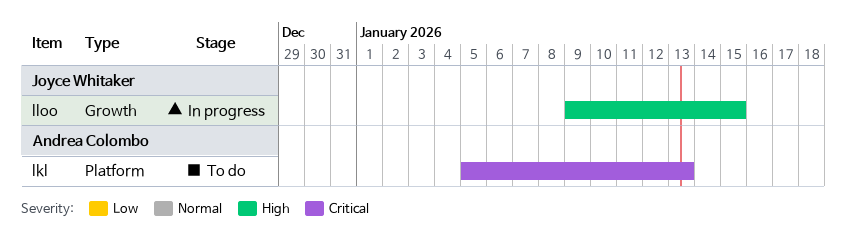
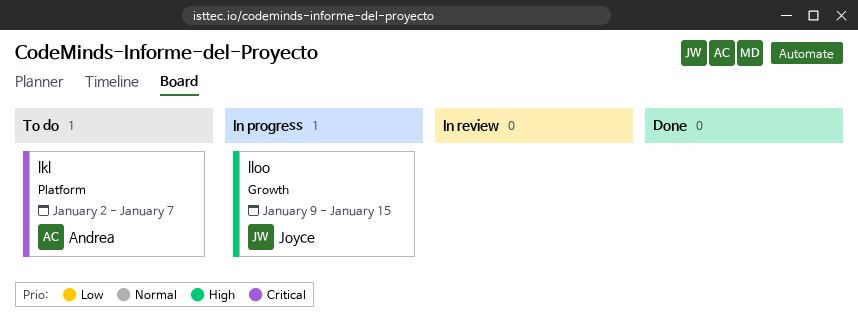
lkl, start: Jan 5 -> Jan 2
lkl, due: Jan 13 -> Jan 7

